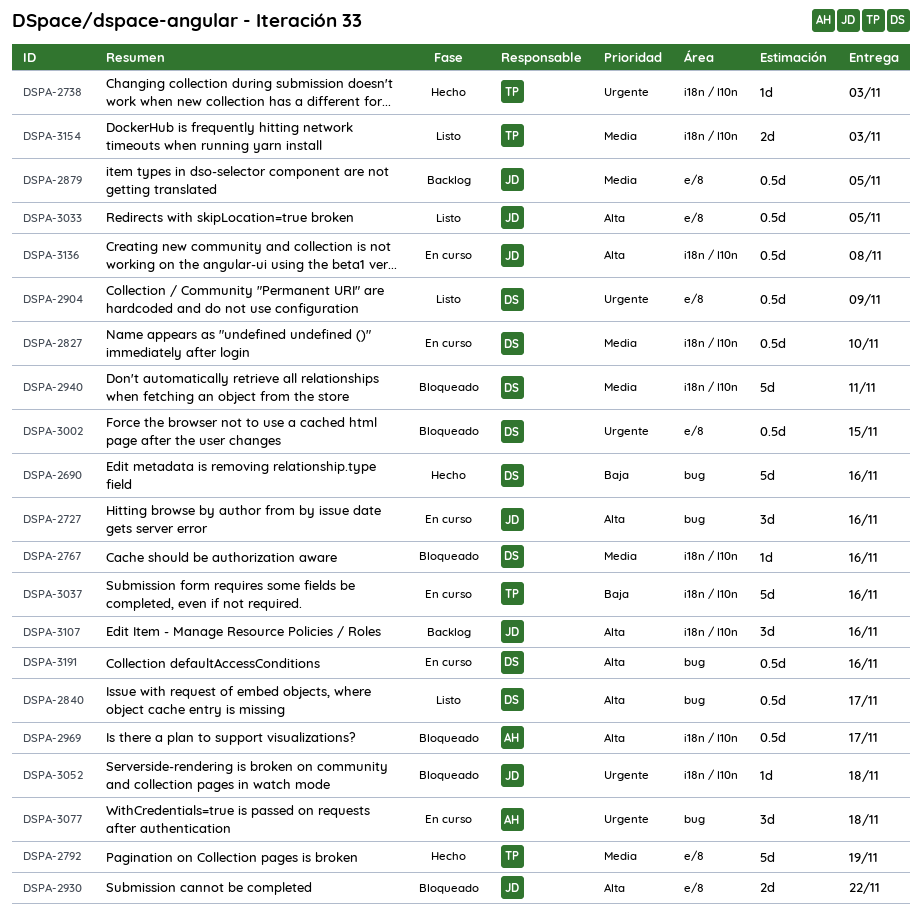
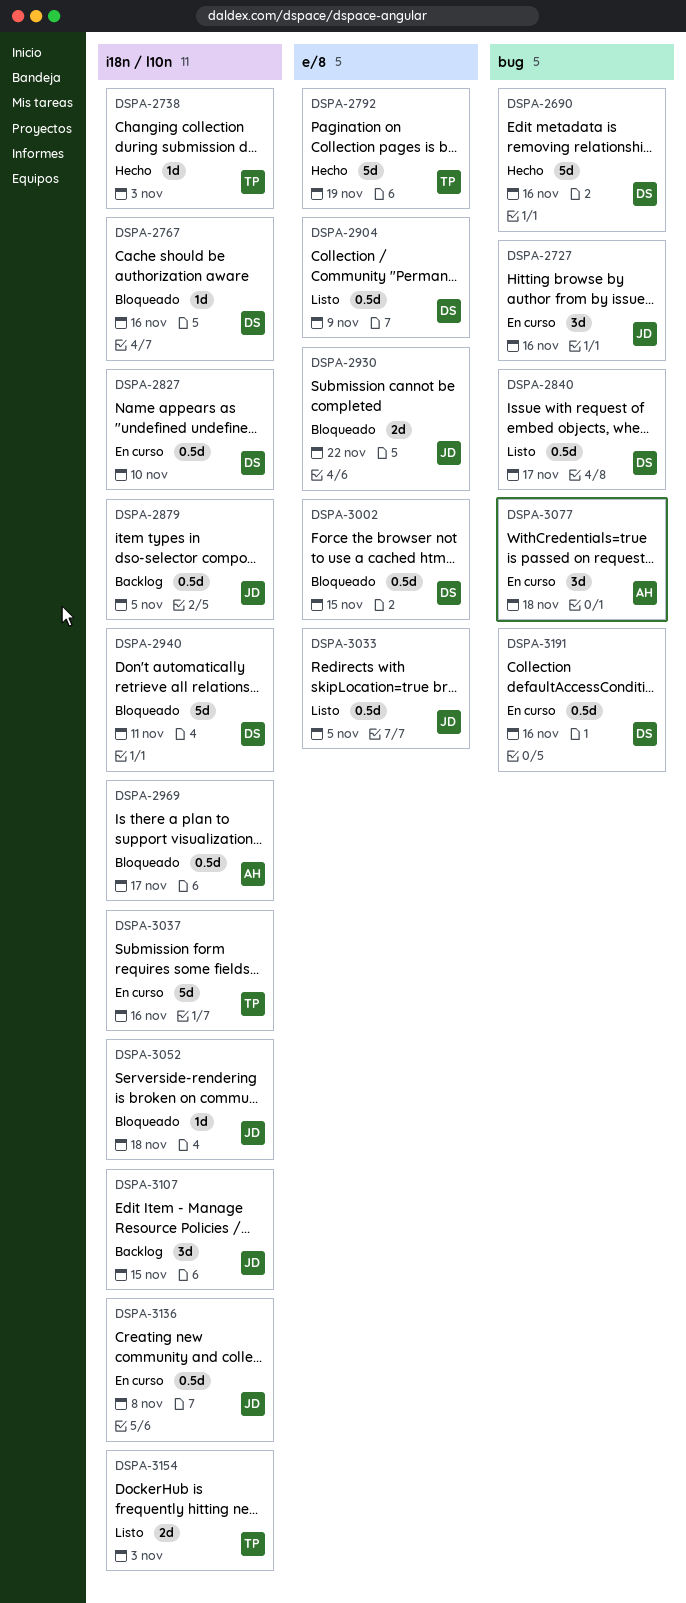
DSPA-2879, label: e/8 -> i18n / l10n
DSPA-3107, due: Nov 16 -> Nov 15

